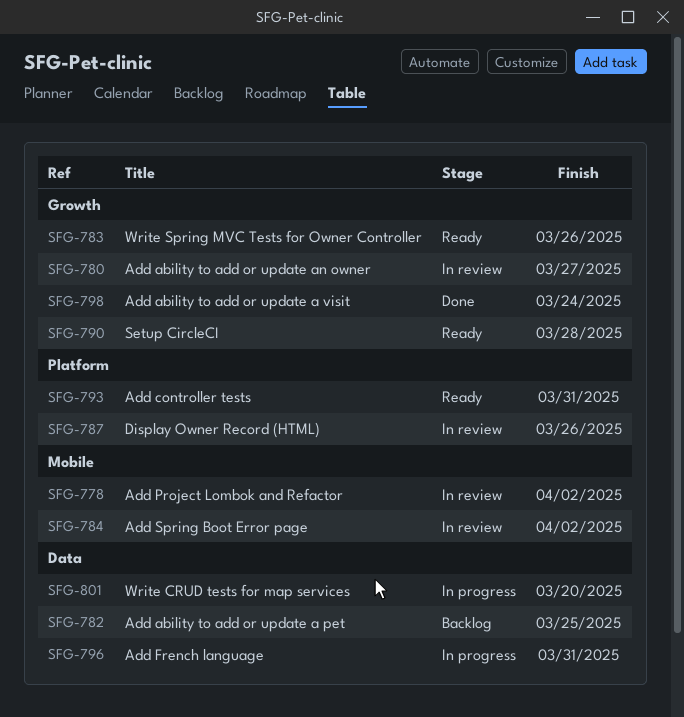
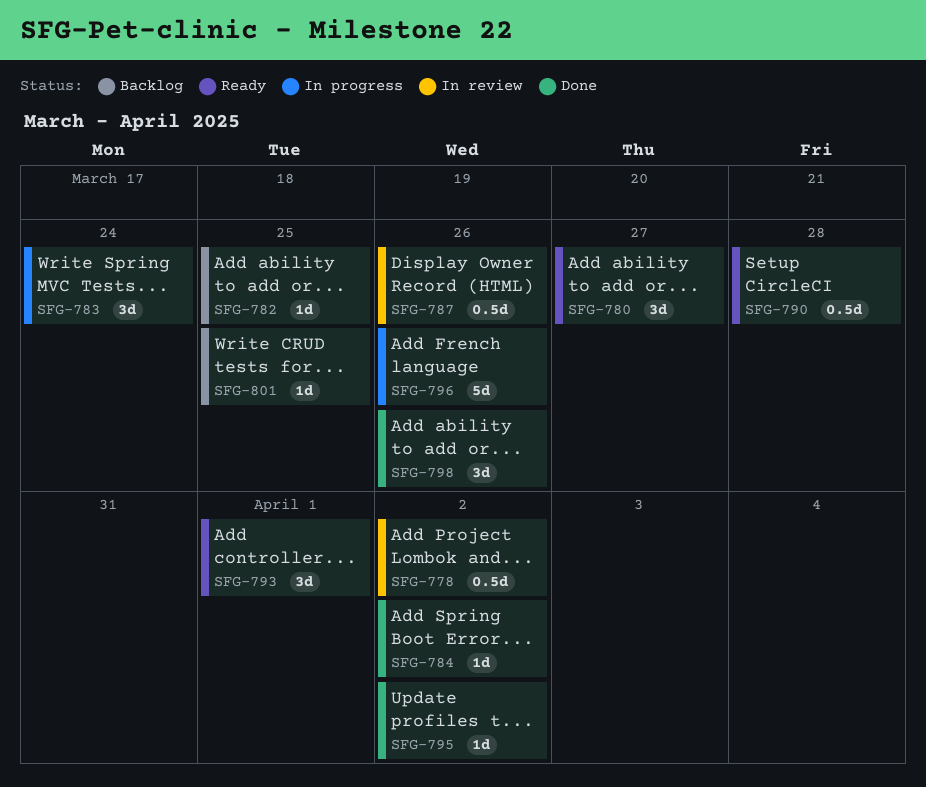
SFG-780, status: In review -> Ready
SFG-783, status: Ready -> In progress
SFG-783, due: Mar 26 -> Mar 24
SFG-784, status: In review -> Done
SFG-793, due: Mar 31 -> Apr 1
SFG-795: none -> present
SFG-796, due: Mar 31 -> Mar 26
SFG-798, due: Mar 24 -> Mar 26
SFG-801, status: In progress -> Backlog
SFG-801, due: Mar 20 -> Mar 25

